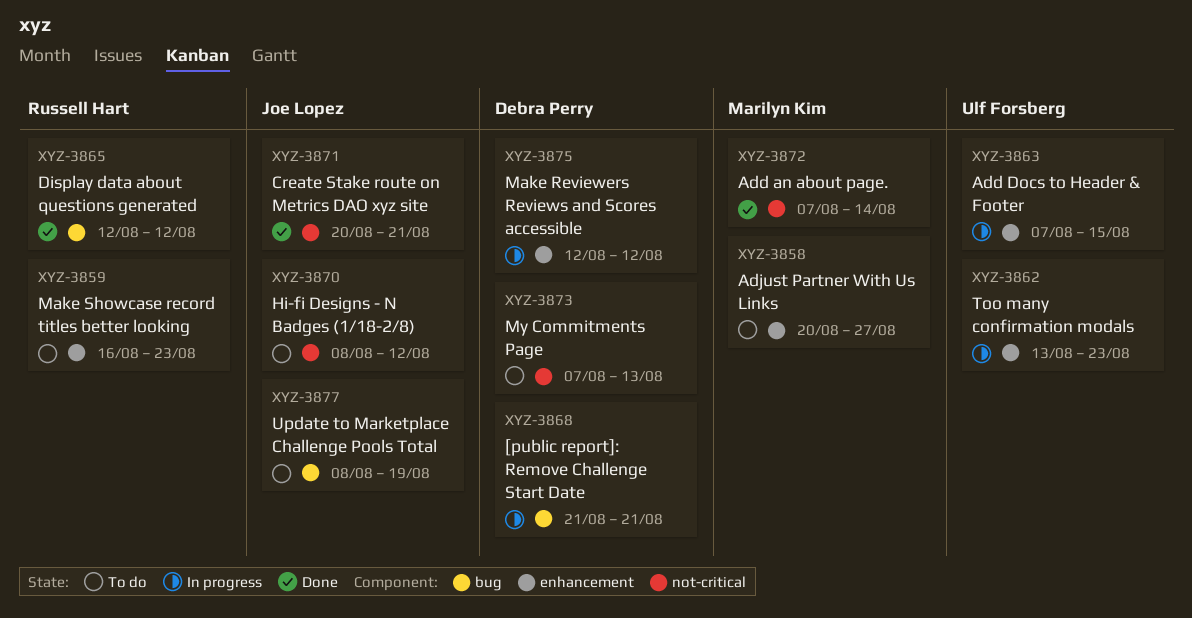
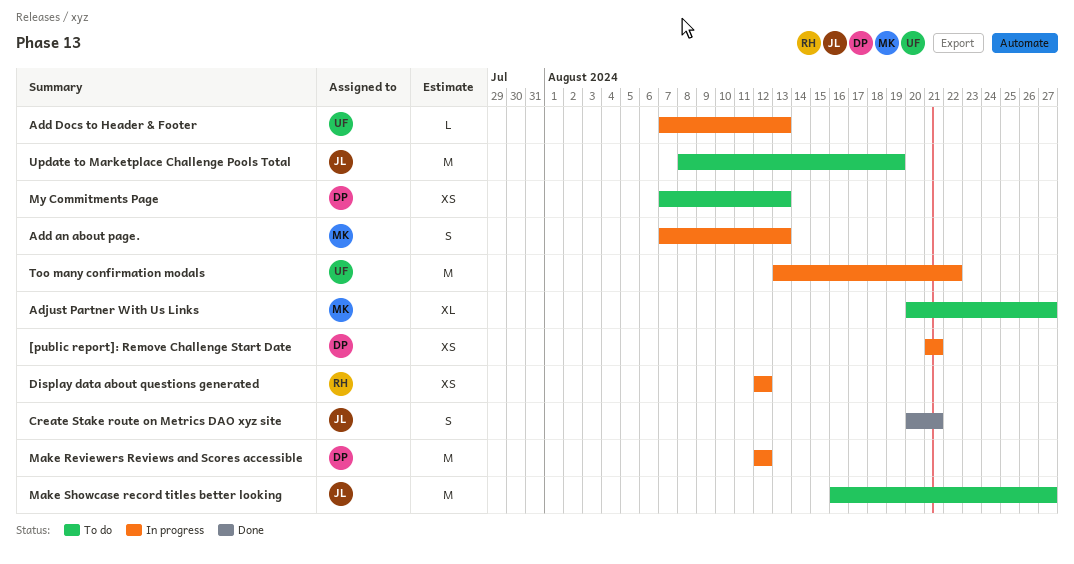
Add an about page., status: Done -> In progress
Add an about page., due: Aug 14 -> Aug 13
Add Docs to Header & Footer, due: Aug 15 -> Aug 13
Display data about questions generated, status: Done -> In progress
Hi-fi Designs - N Badges (1/18-2/8): present -> none
Make Showcase record titles better looking, owner: Russell Hart -> Joe Lopez
Make Showcase record titles better looking, due: Aug 23 -> Aug 27
Too many confirmation modals, due: Aug 23 -> Aug 22

